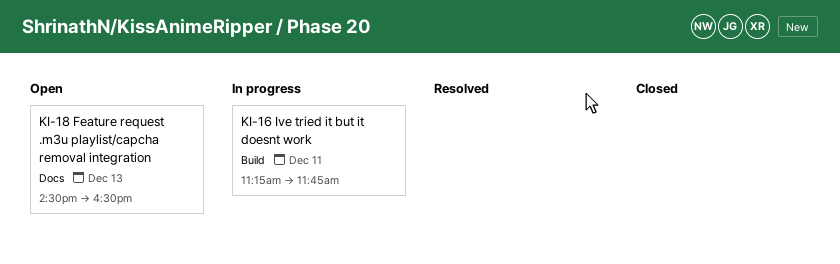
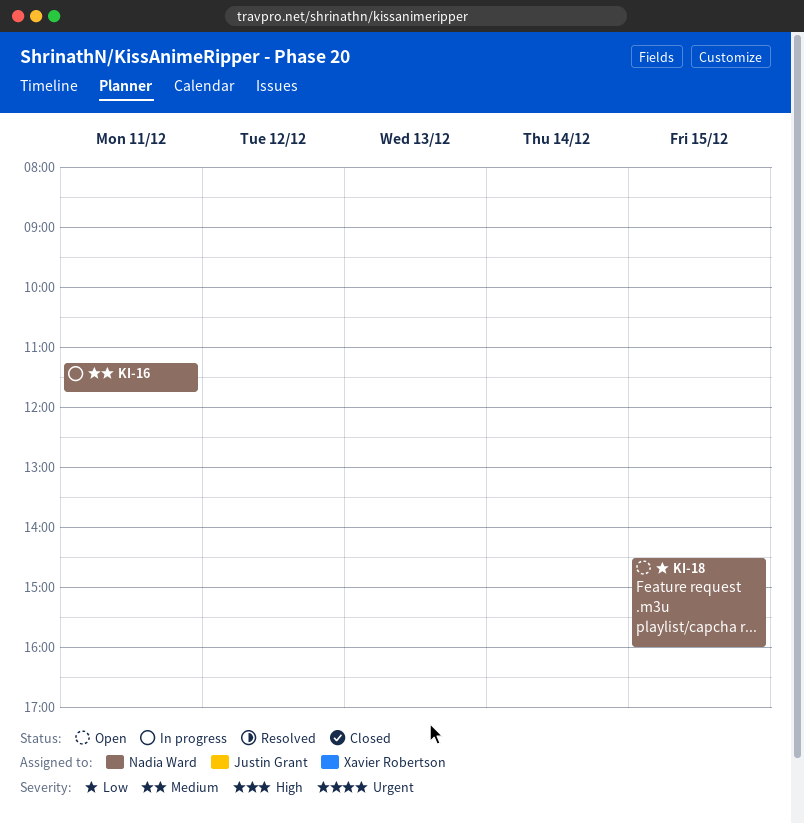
KI-18, day: Dec 13 -> Dec 15
KI-18, ends: 16:30 -> 16:00

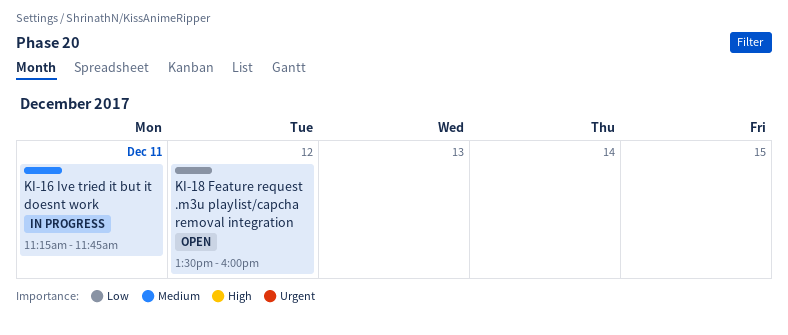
KI-18, day: Dec 15 -> Dec 12
KI-18, begins: 14:30 -> 13:30

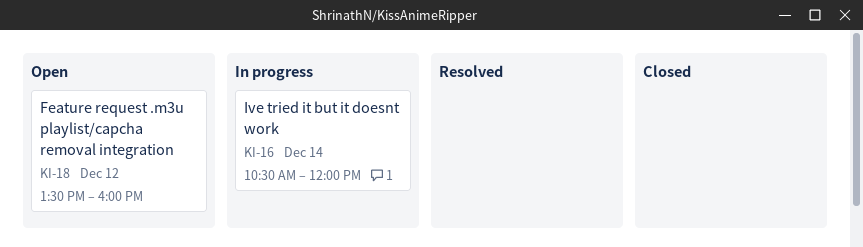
KI-16, day: Dec 11 -> Dec 14
KI-16, begins: 11:15 -> 10:30
KI-16, ends: 11:45 -> 12:00

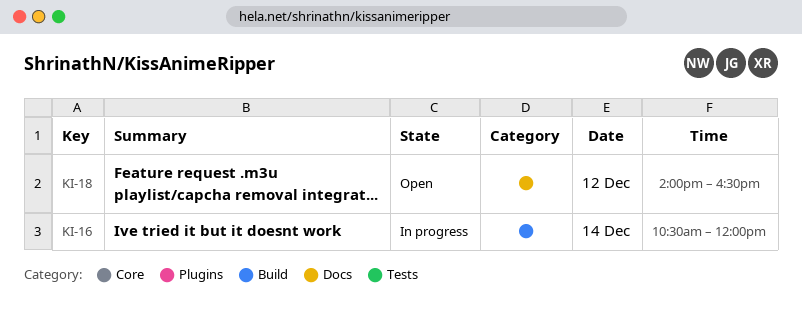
KI-18, begins: 13:30 -> 14:00
KI-18, ends: 16:00 -> 16:30

